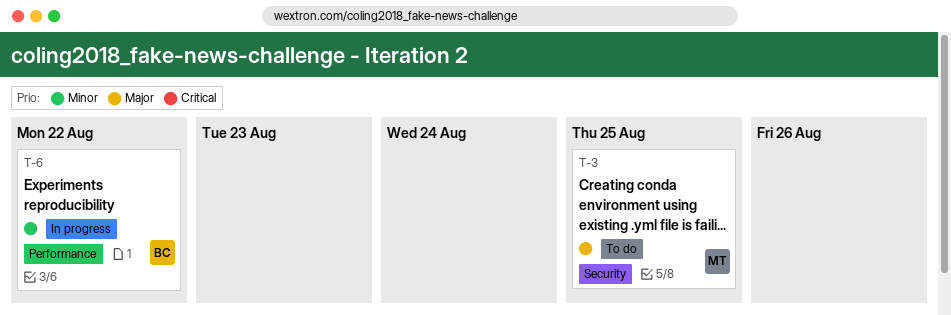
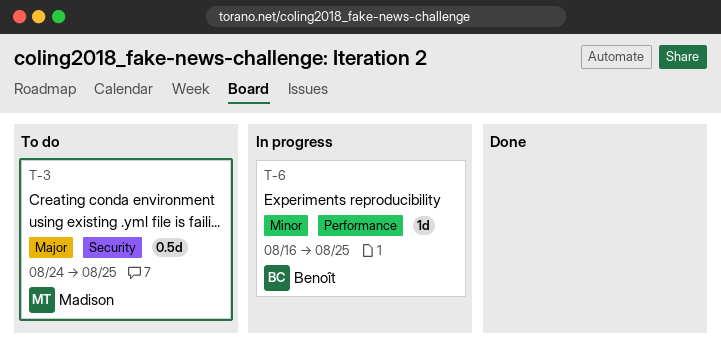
T-6, due: Aug 22 -> Aug 25

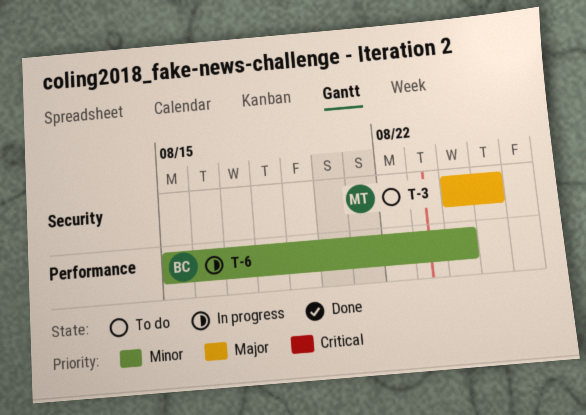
T-6, start: Aug 16 -> Aug 15
T-6, due: Aug 25 -> Aug 24

